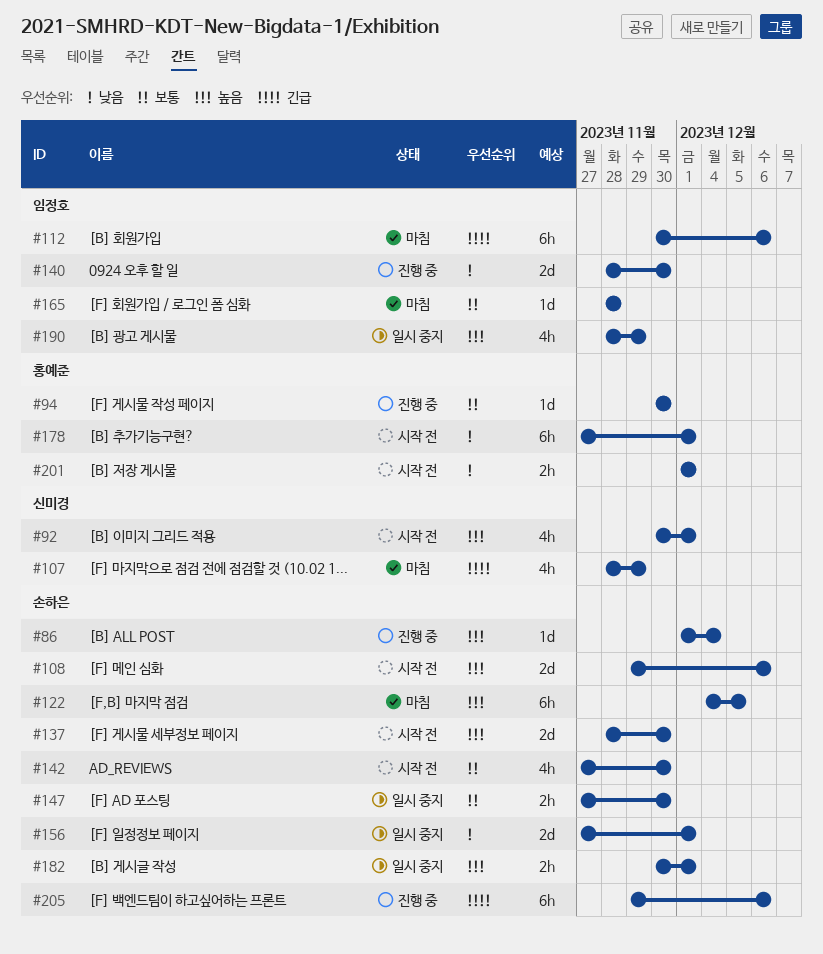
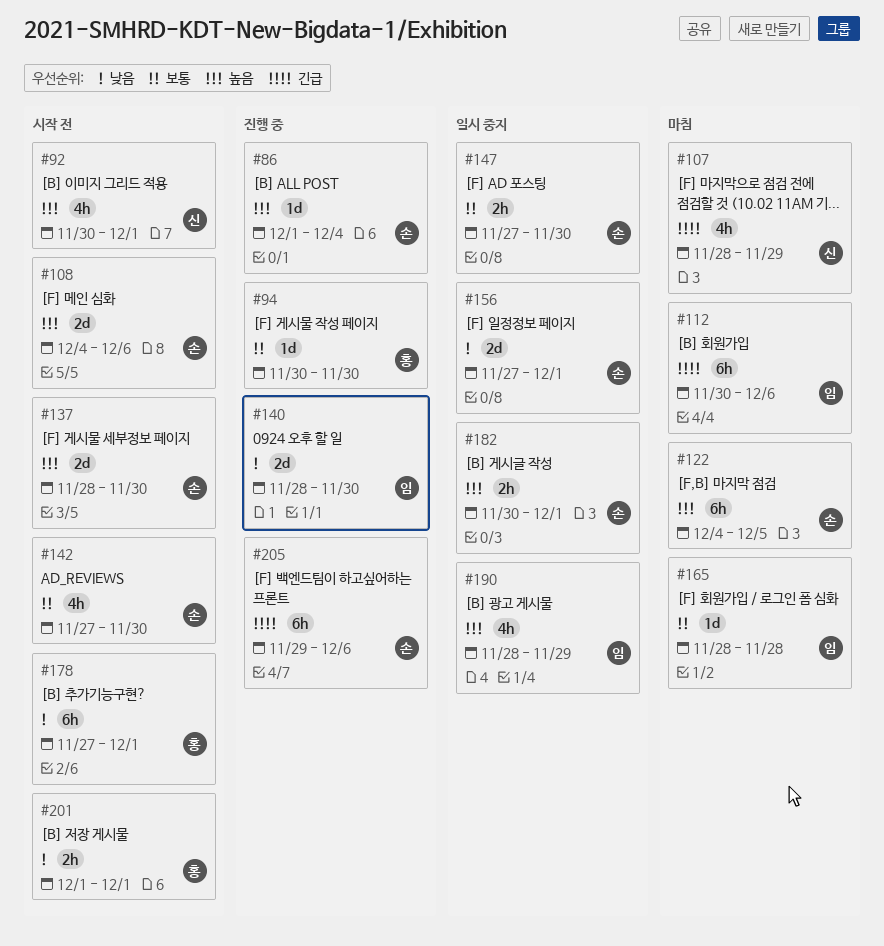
#108, start: Nov 29 -> Dec 4

